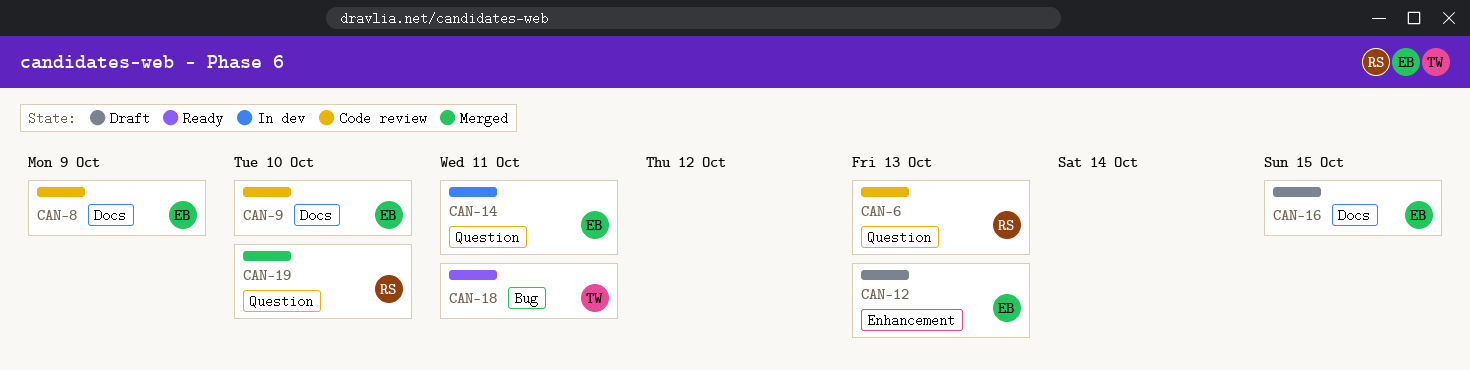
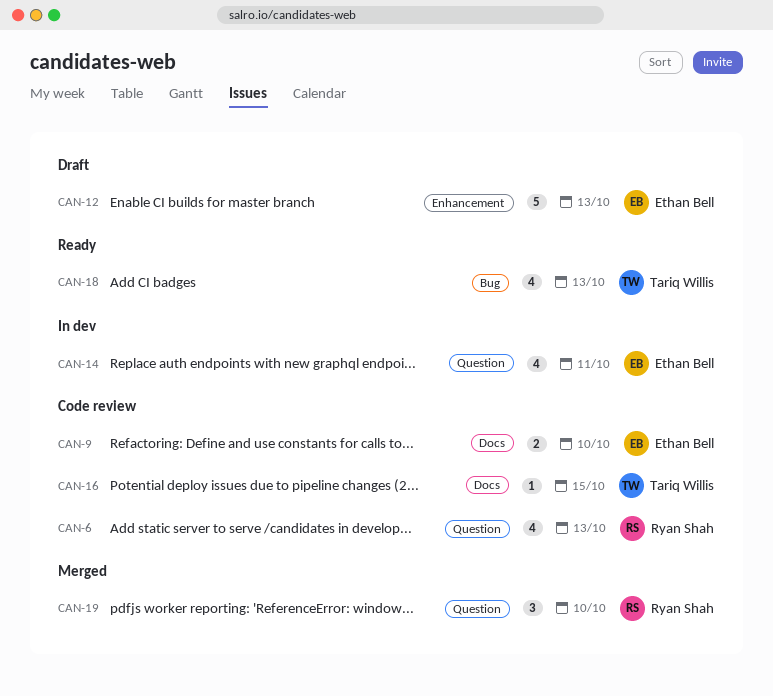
CAN-8: present -> none
CAN-16, status: Draft -> Code review
CAN-16, owner: Ethan Bell -> Tariq Willis
CAN-18, due: Oct 11 -> Oct 13

